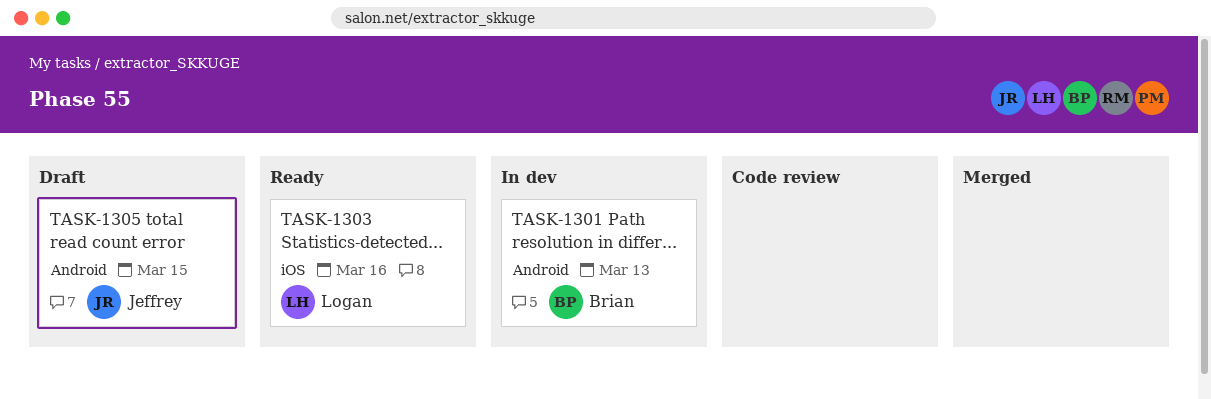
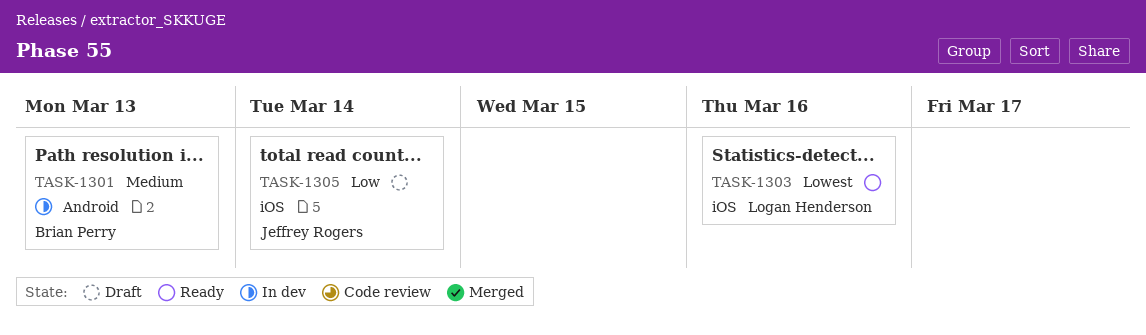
TASK-1305, label: Android -> iOS
TASK-1305, due: Mar 15 -> Mar 14

